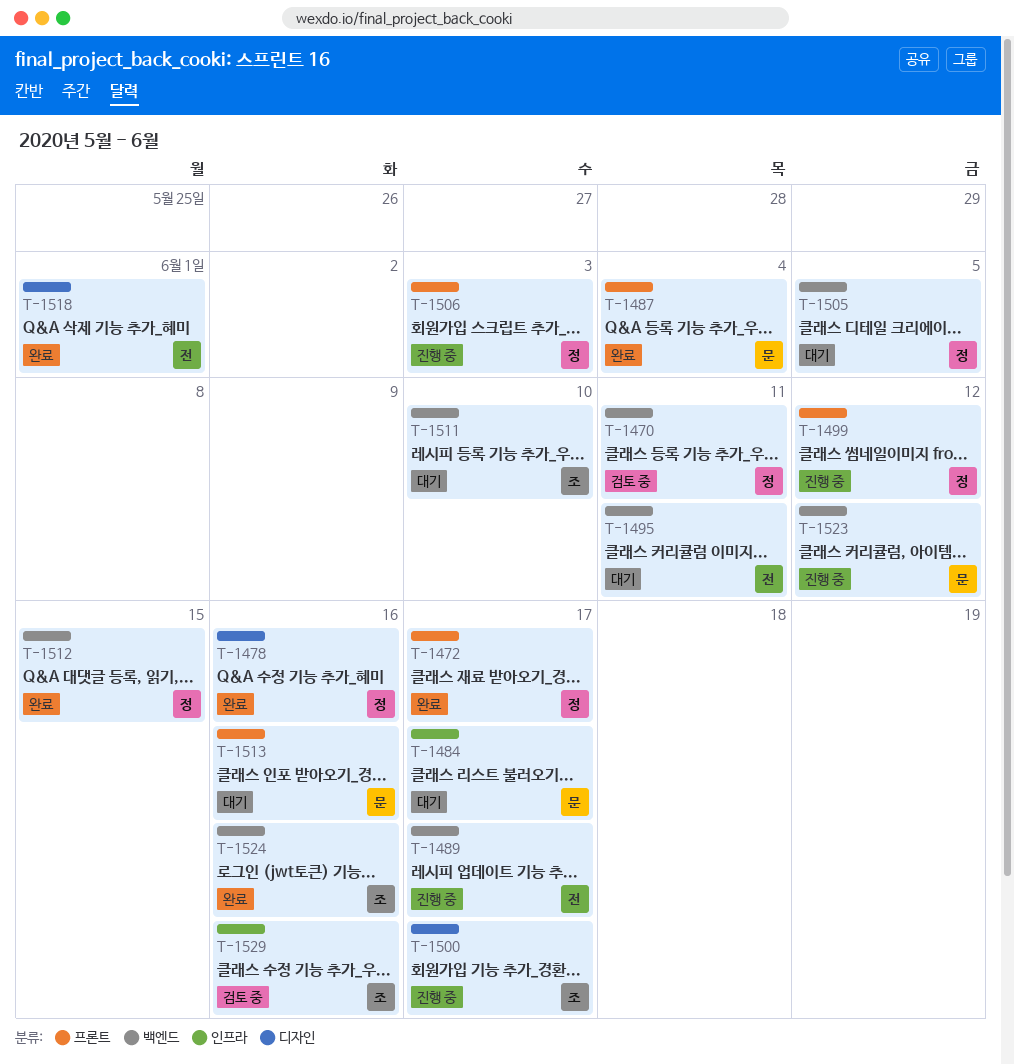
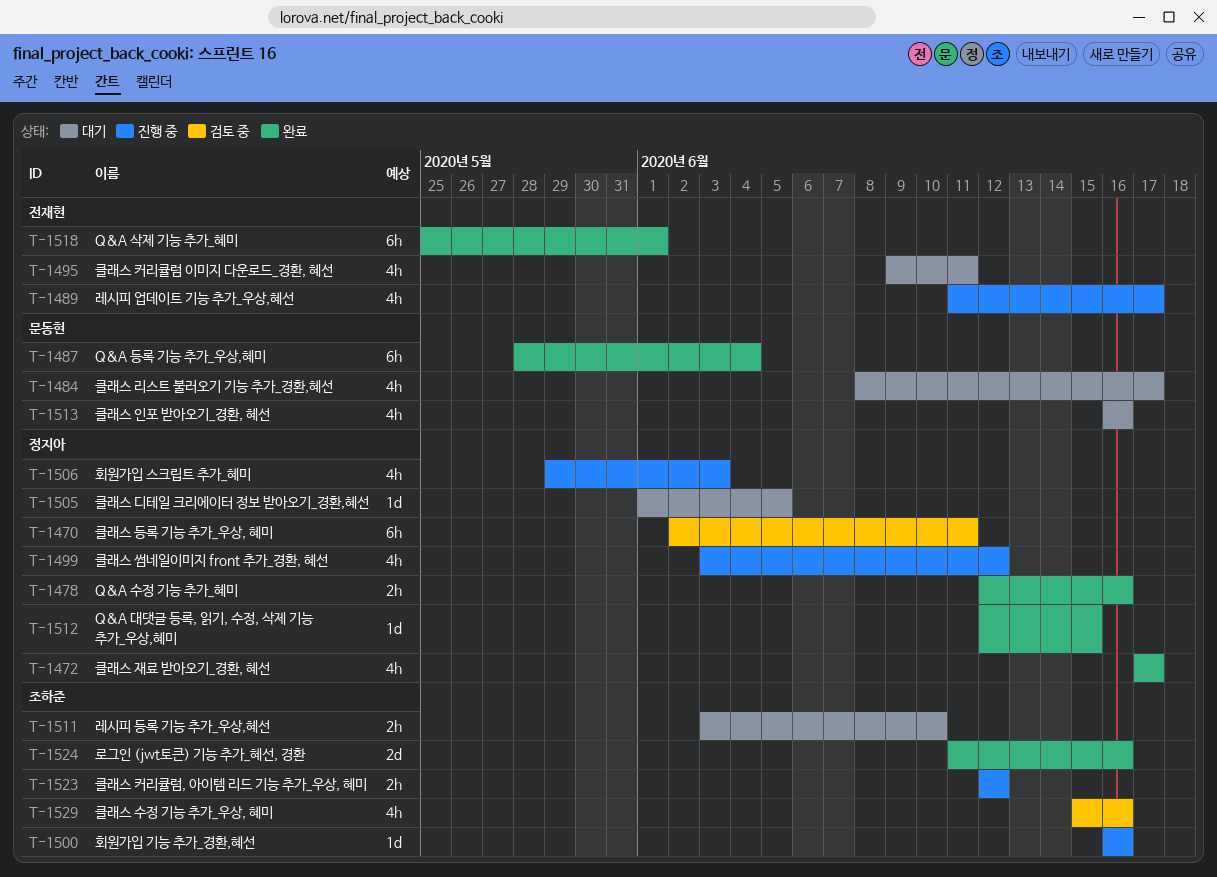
T-1500, due: Jun 17 -> Jun 16
T-1523, owner: 문동현 -> 조하준

